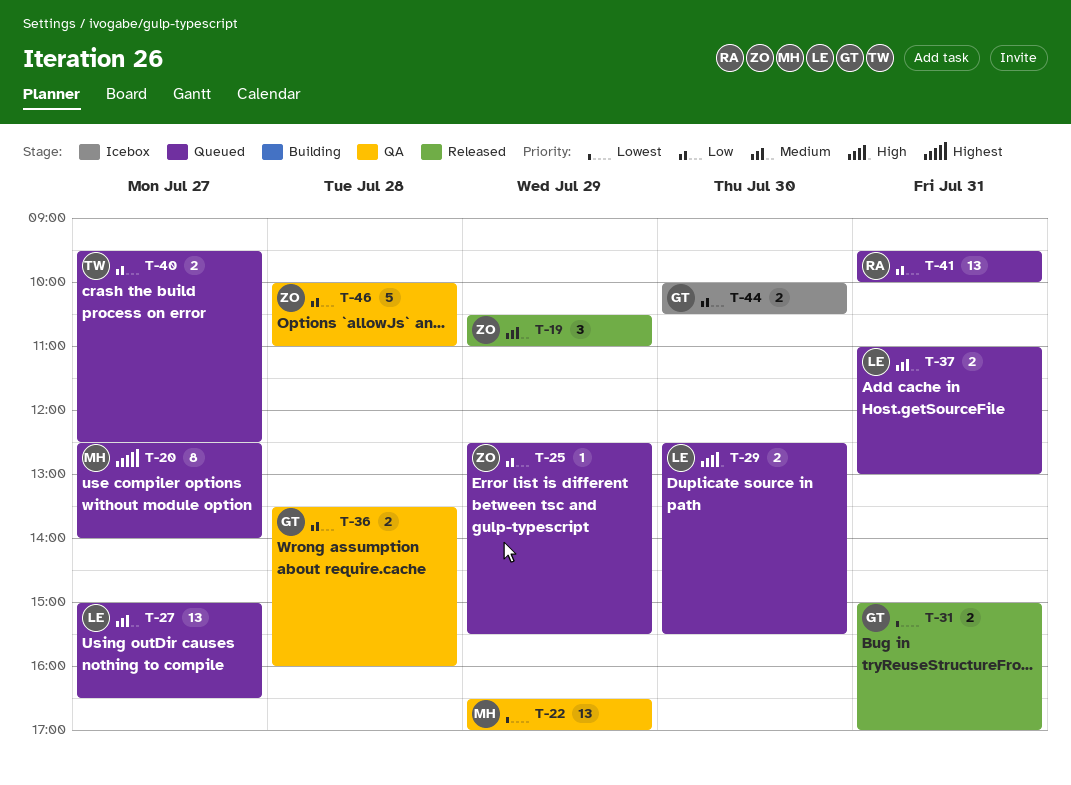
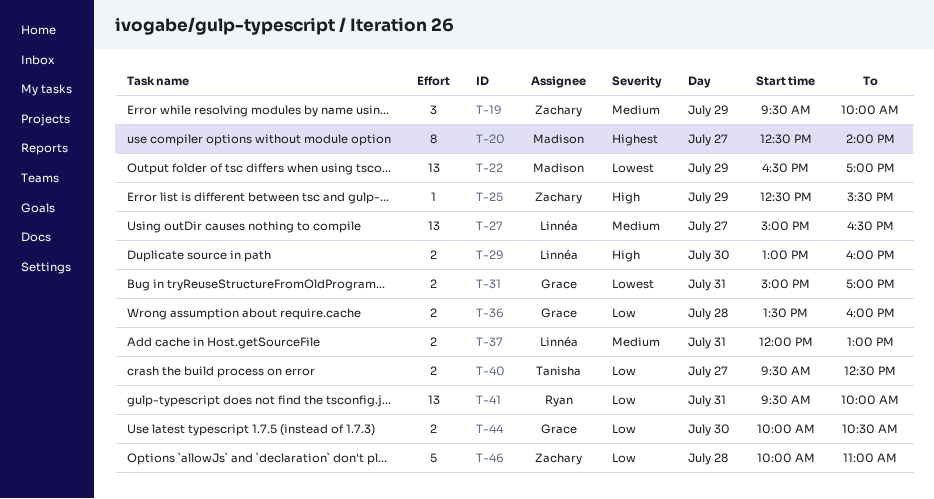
T-19, begins: 10:30 -> 09:30
T-19, ends: 11:00 -> 10:00
T-25, priority: Low -> High
T-29, begins: 12:30 -> 13:00
T-29, ends: 15:30 -> 16:00
T-37, begins: 11:00 -> 12:00

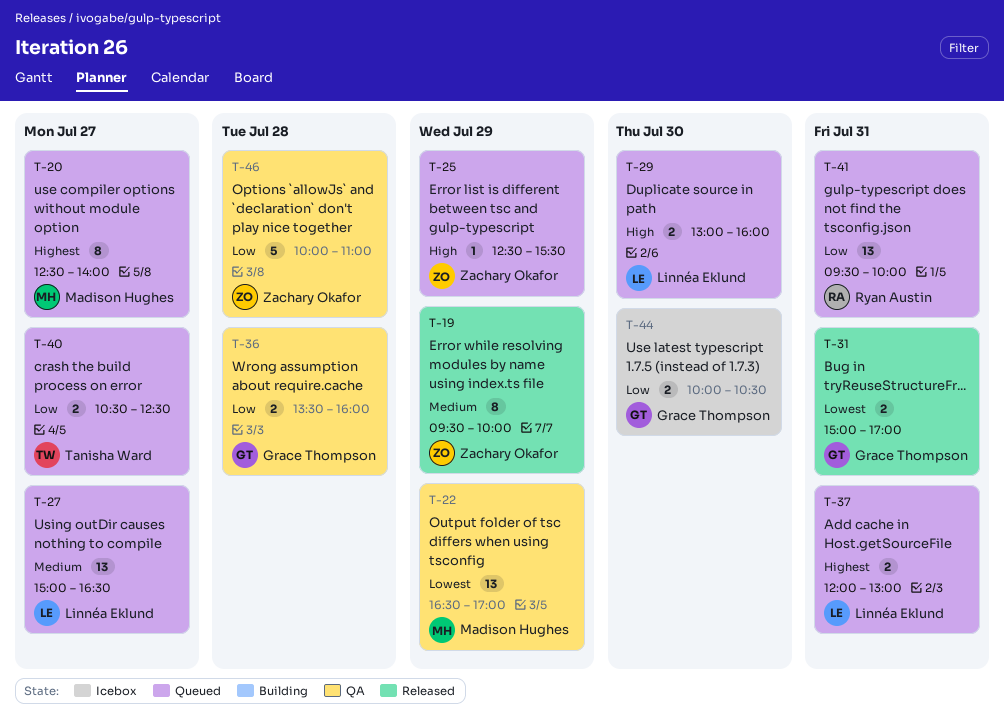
T-19, estimate: 3 -> 8
T-37, priority: Medium -> Highest
T-40, begins: 09:30 -> 10:30

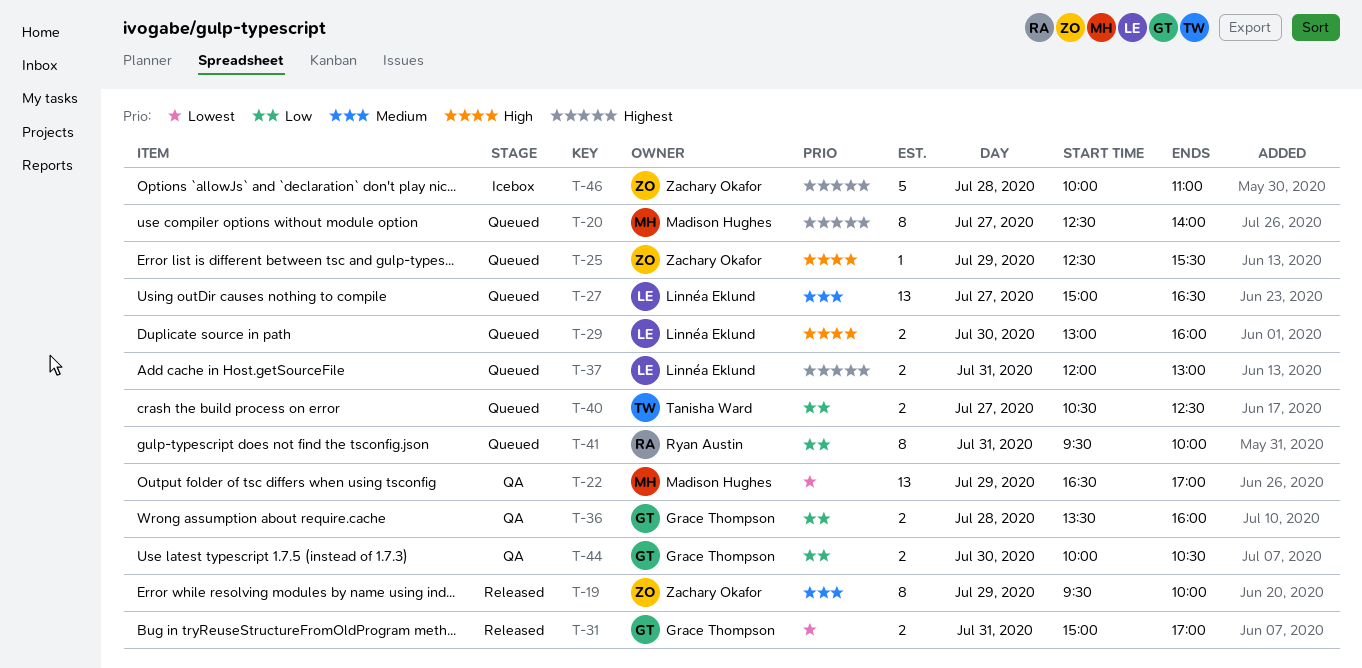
T-41, estimate: 13 -> 8
T-44, status: Icebox -> QA
T-46, status: QA -> Icebox
T-46, priority: Low -> Highest

